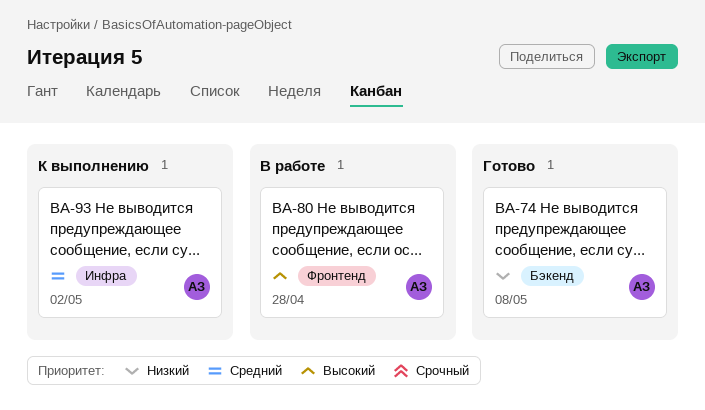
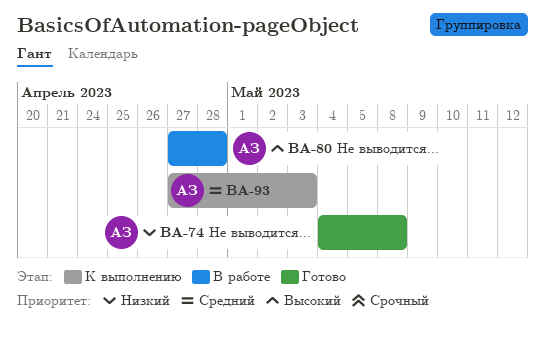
BA-93, due: May 2 -> May 3

